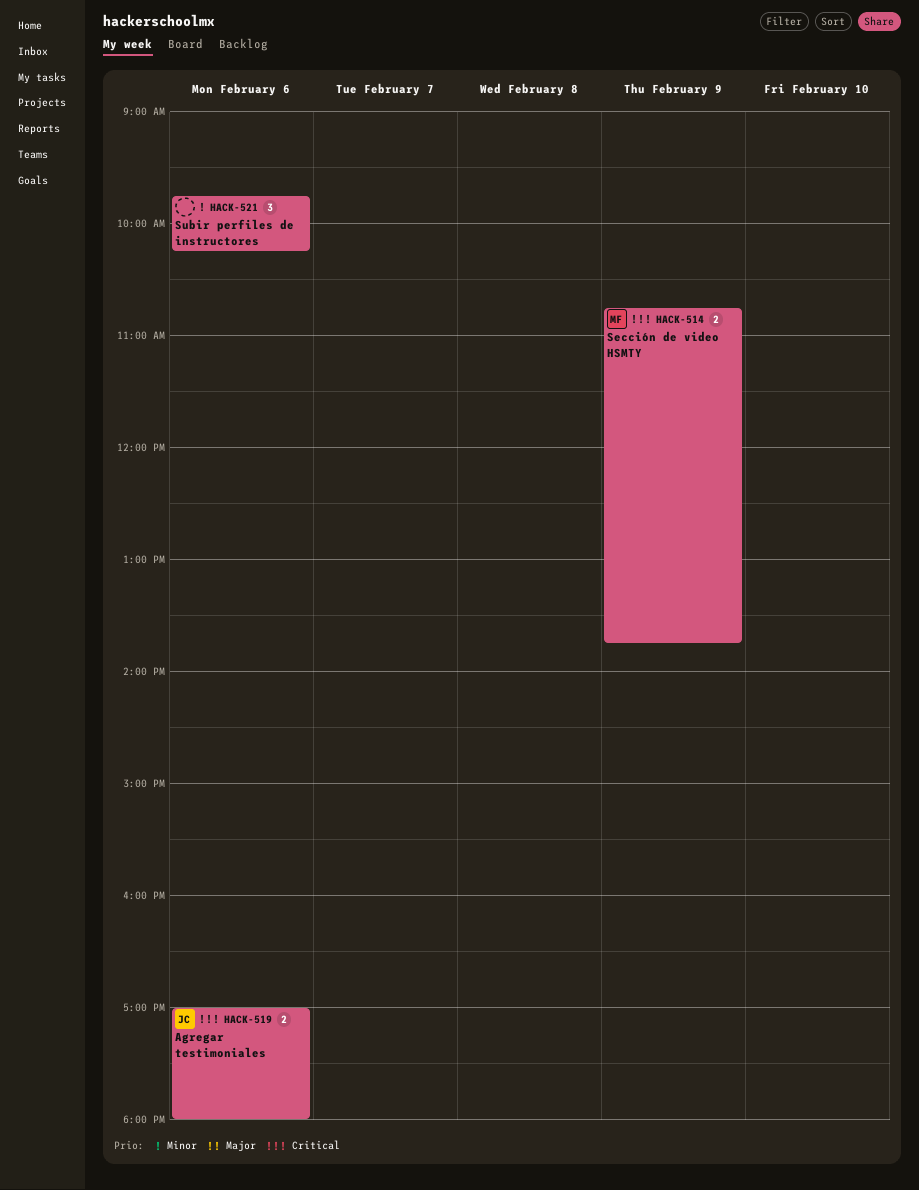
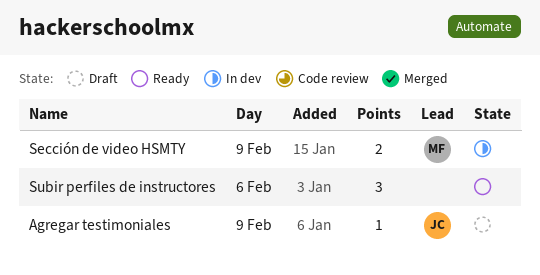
Agregar testimoniales, estimate: 2 -> 1
Agregar testimoniales, day: Feb 6 -> Feb 9

